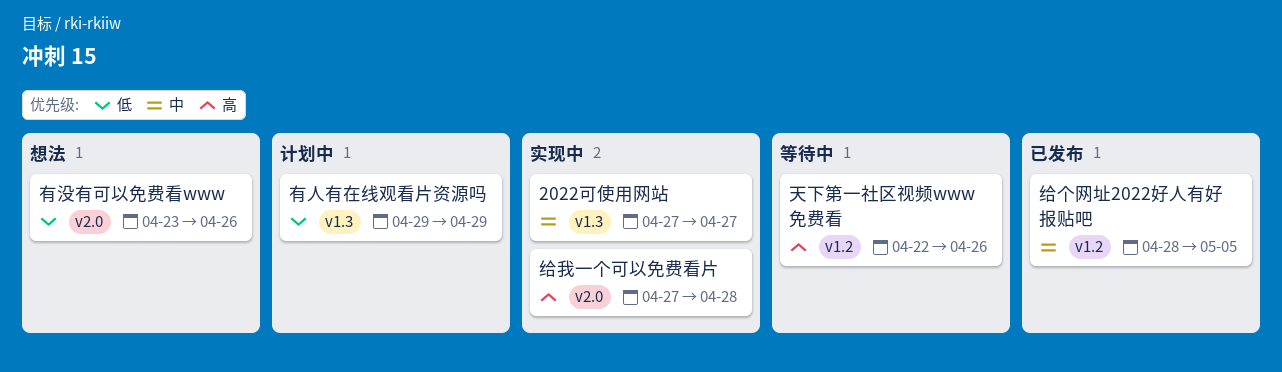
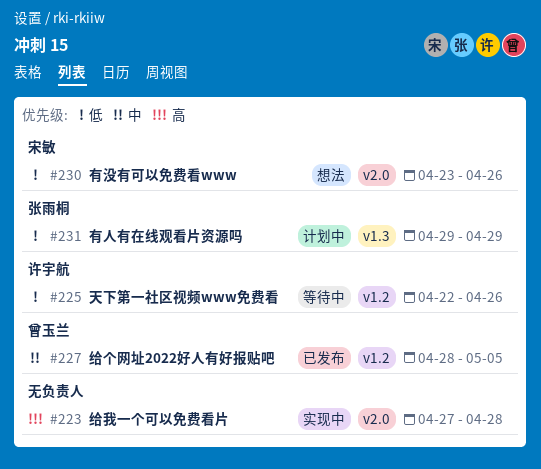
2022可使用网站: present -> none
天下第一社区视频www免费看, priority: 高 -> 低

